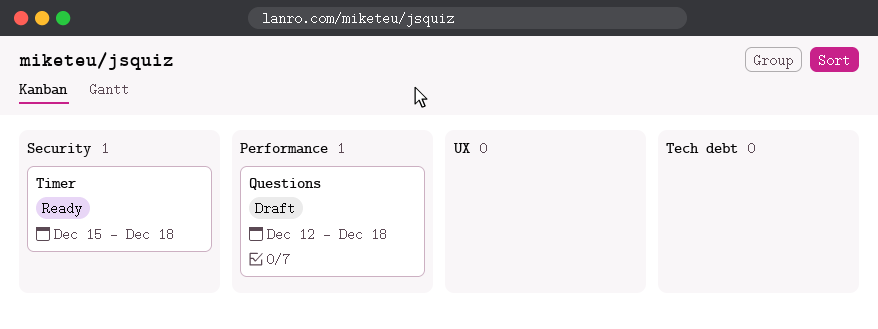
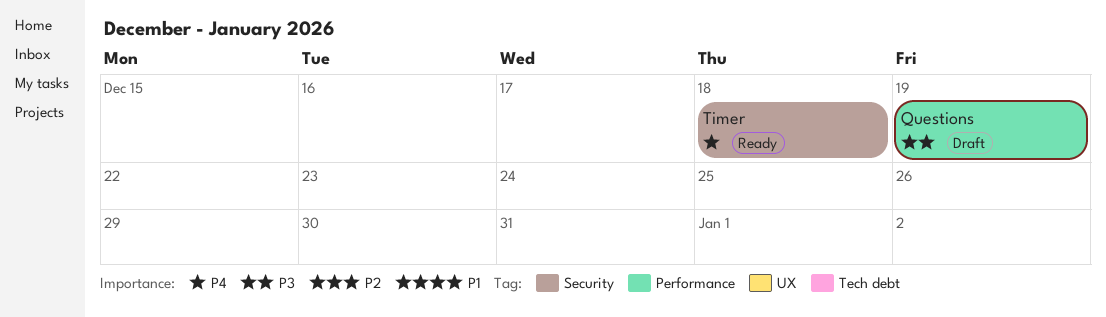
Questions, due: Dec 18 -> Dec 19

